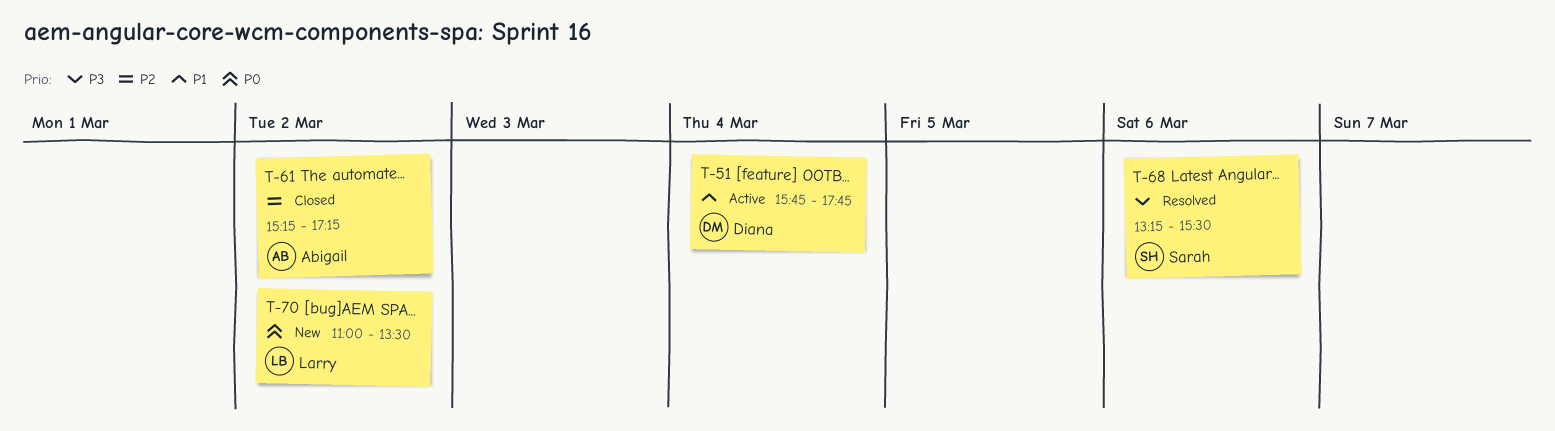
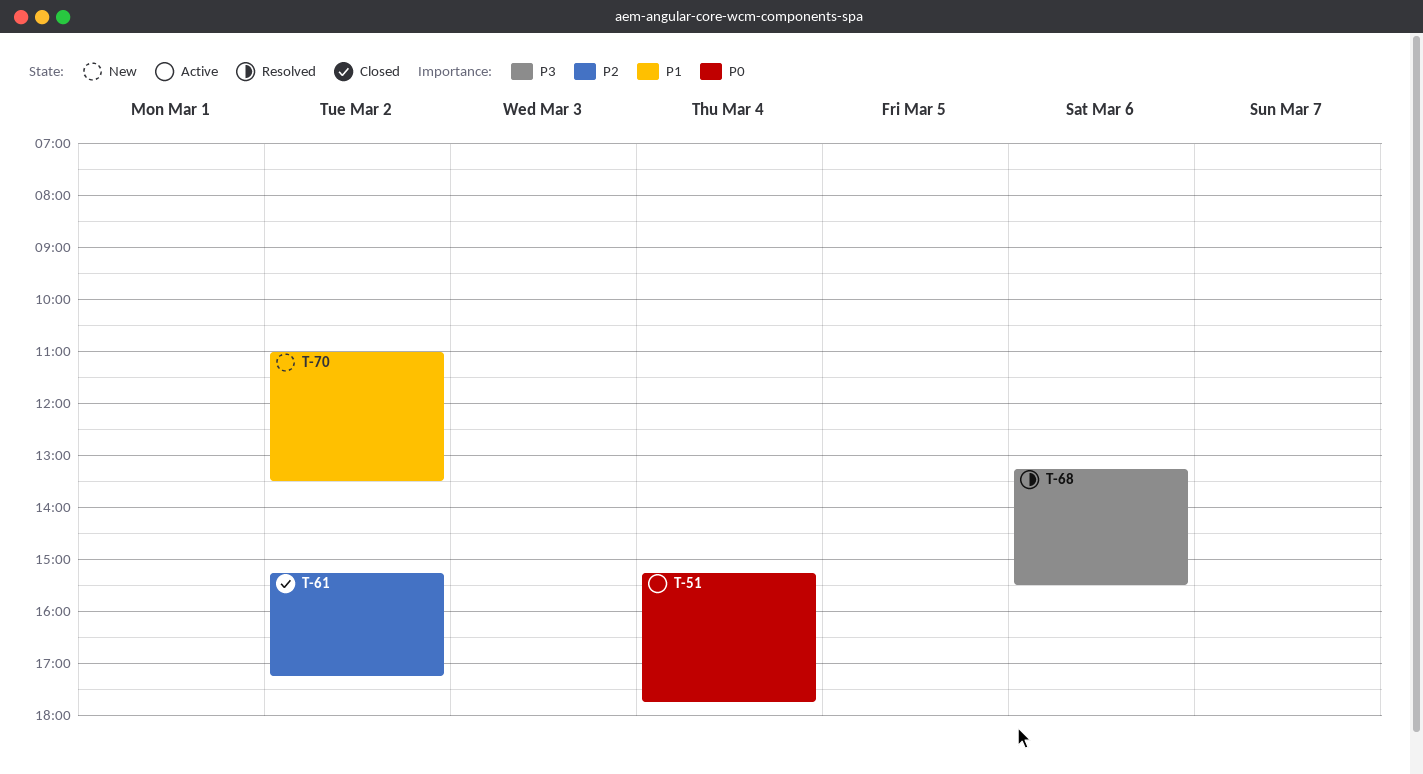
T-51, priority: P1 -> P0
T-51, begins: 15:45 -> 15:15
T-70, priority: P0 -> P1

